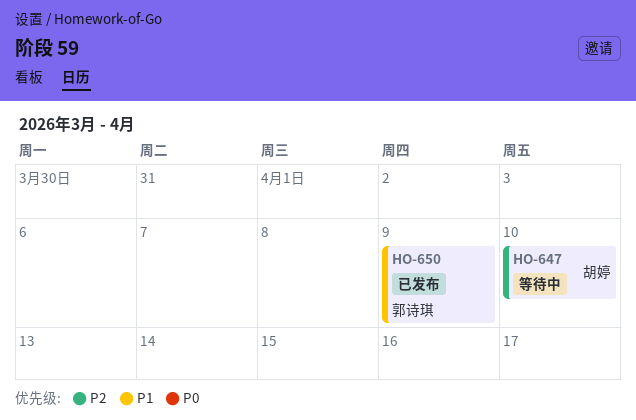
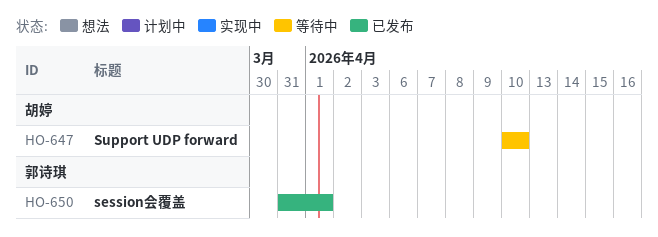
HO-650, due: Apr 9 -> Apr 1

